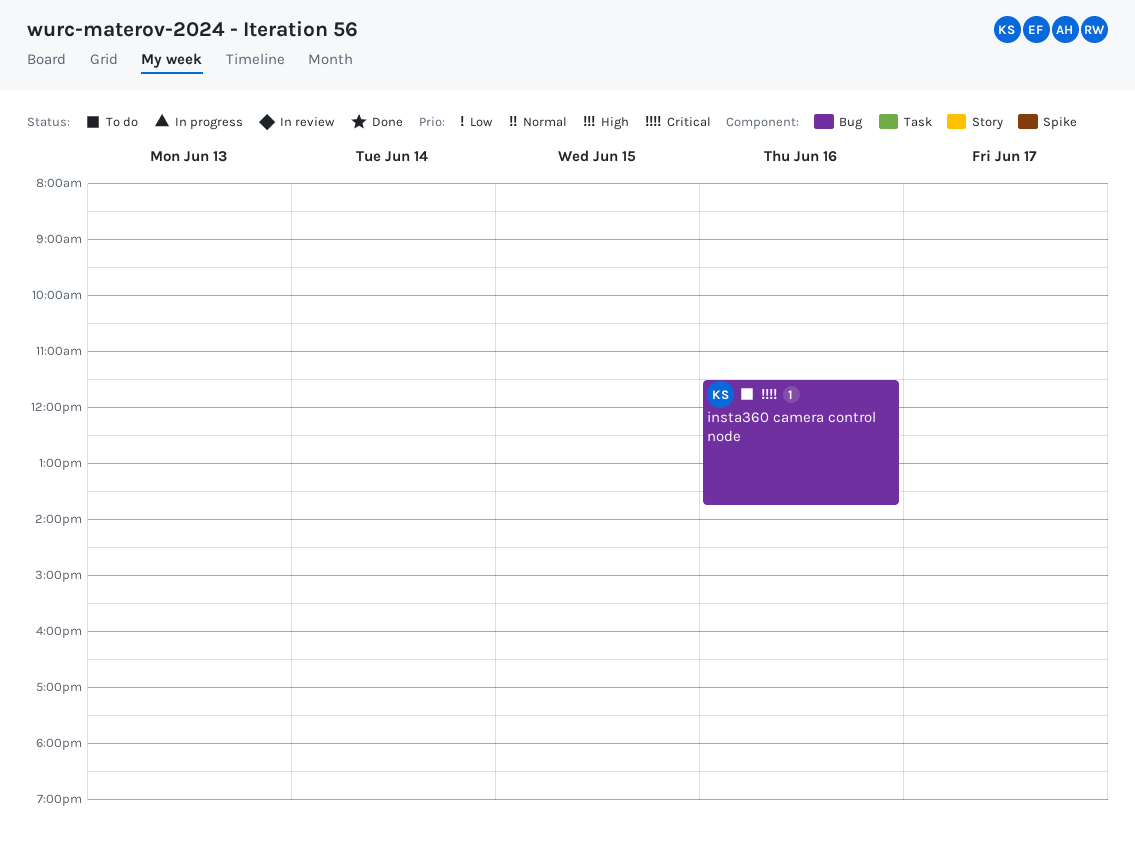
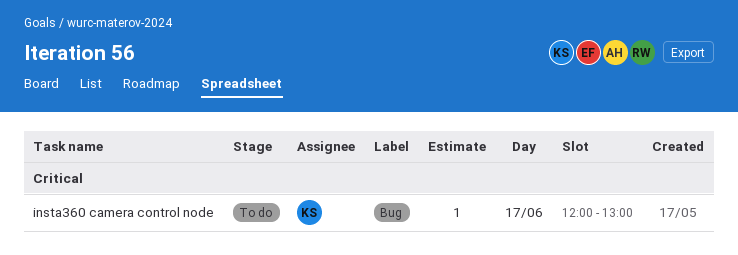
insta360 camera control node, day: Jun 16 -> Jun 17
insta360 camera control node, begins: 11:30 -> 12:00
insta360 camera control node, ends: 13:45 -> 13:00

